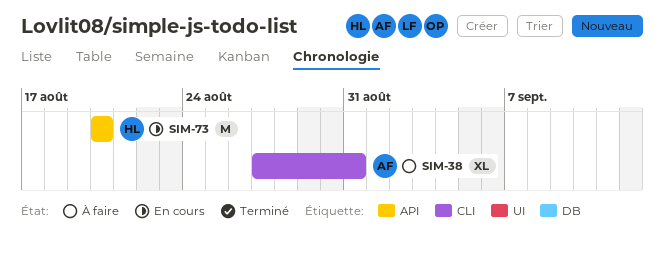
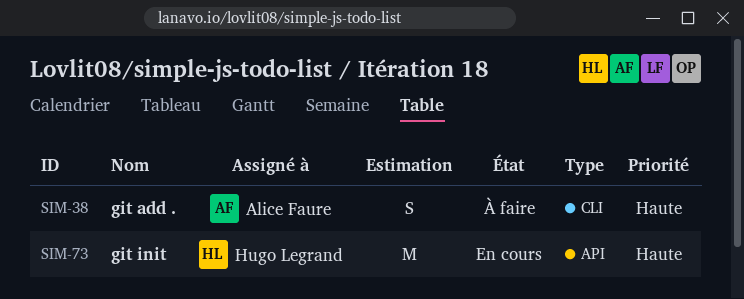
SIM-38, estimate: XL -> S

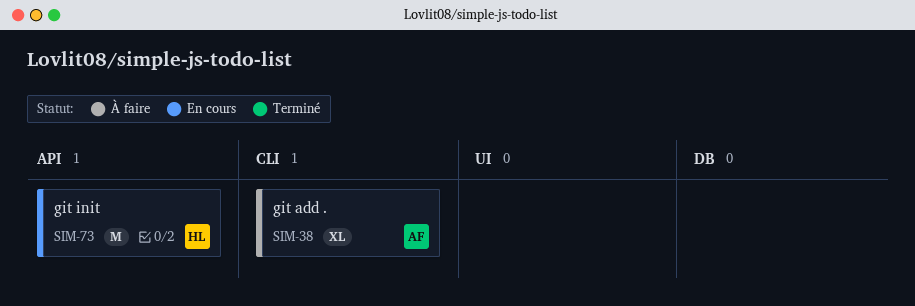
SIM-38, estimate: S -> XL

